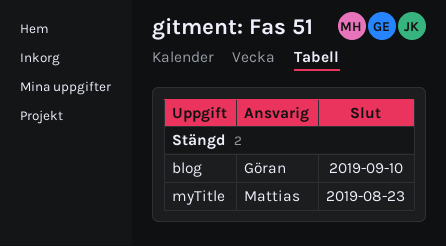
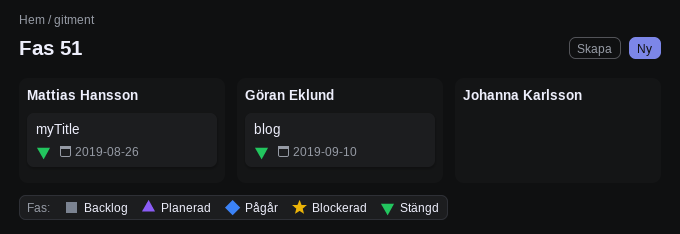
myTitle, due: Aug 23 -> Aug 26

